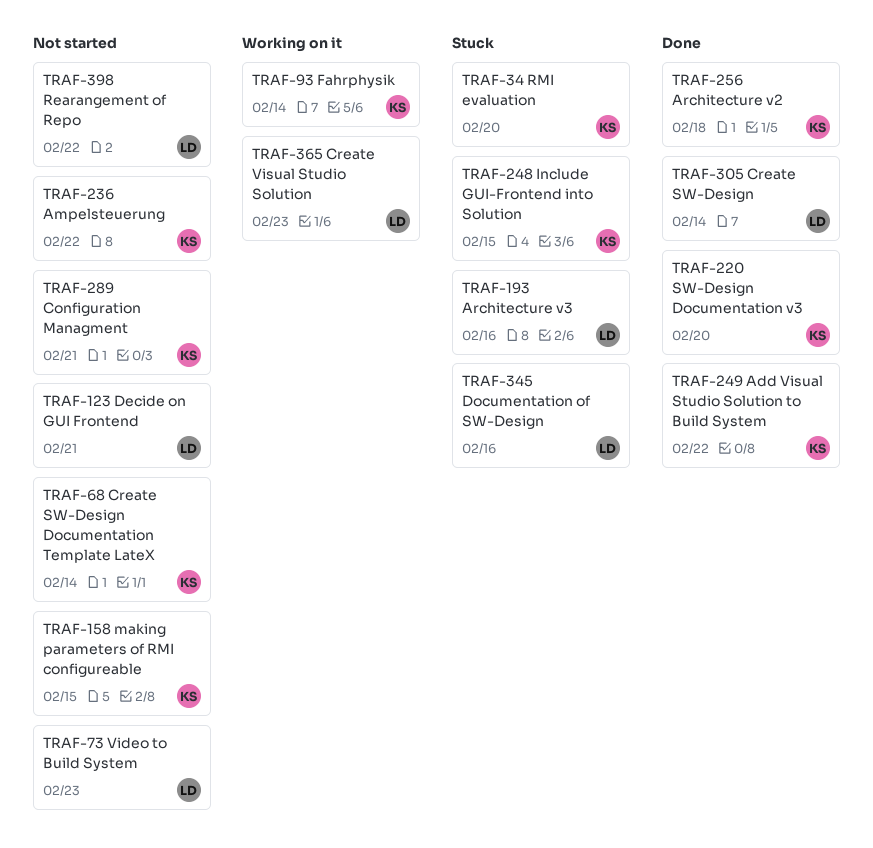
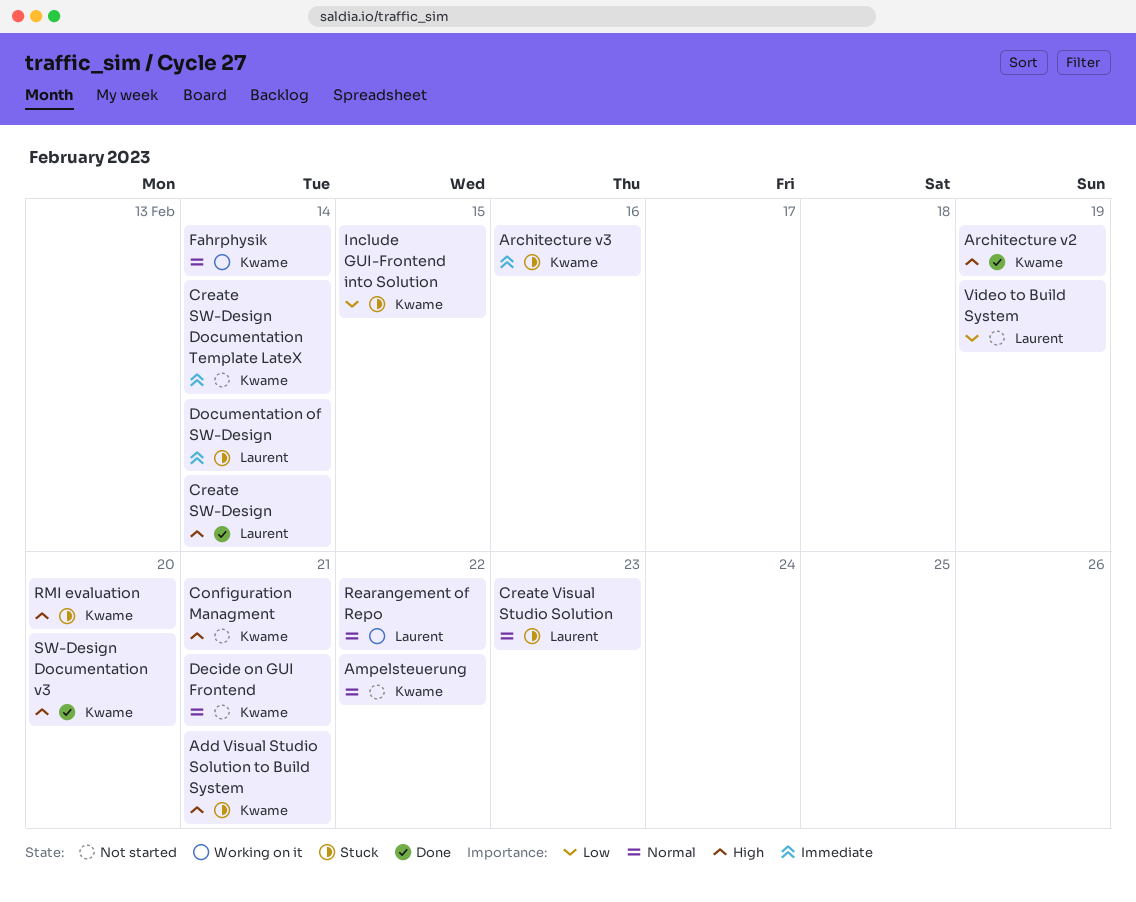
Add Visual Studio Solution to Build System, status: Done -> Stuck
Add Visual Studio Solution to Build System, due: Feb 22 -> Feb 21
Architecture v2, due: Feb 18 -> Feb 19
Architecture v3, owner: Laurent -> Kwame
Create Visual Studio Solution, status: Working on it -> Stuck
Decide on GUI Frontend, owner: Laurent -> Kwame
Documentation of SW-Design, due: Feb 16 -> Feb 14
making parameters of RMI configureable: present -> none
Rearangement of Repo, status: Not started -> Working on it
Video to Build System, due: Feb 23 -> Feb 19

